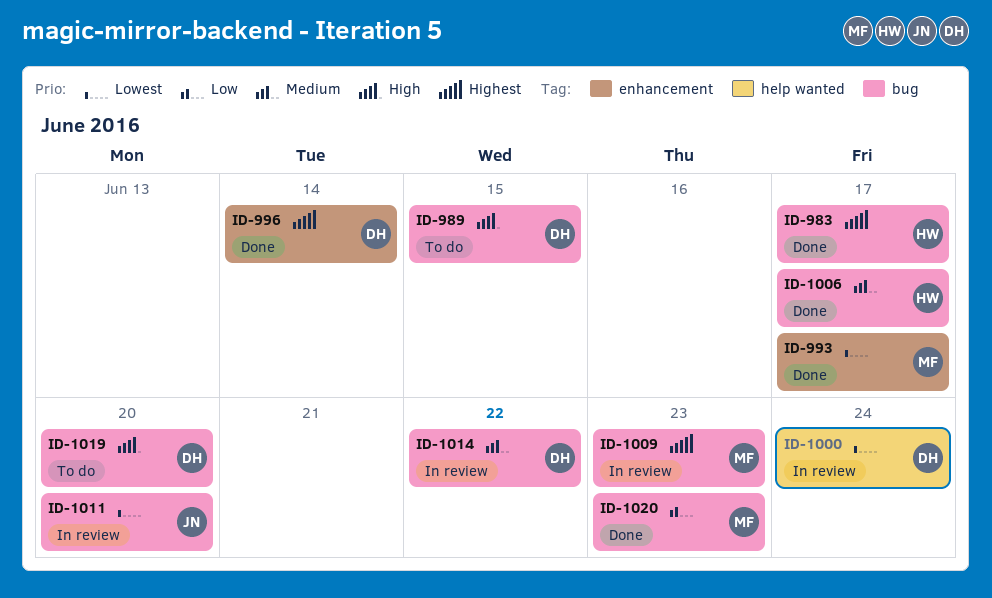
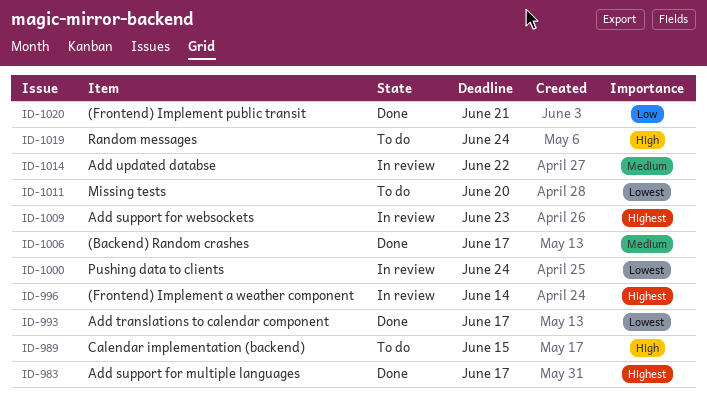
ID-996, status: Done -> In review
ID-1011, status: In review -> To do
ID-1019, due: Jun 20 -> Jun 24
ID-1020, due: Jun 23 -> Jun 21

